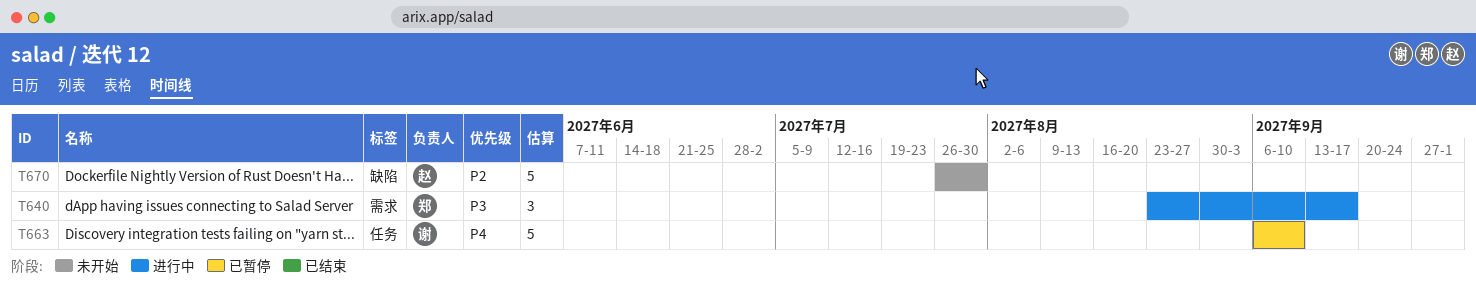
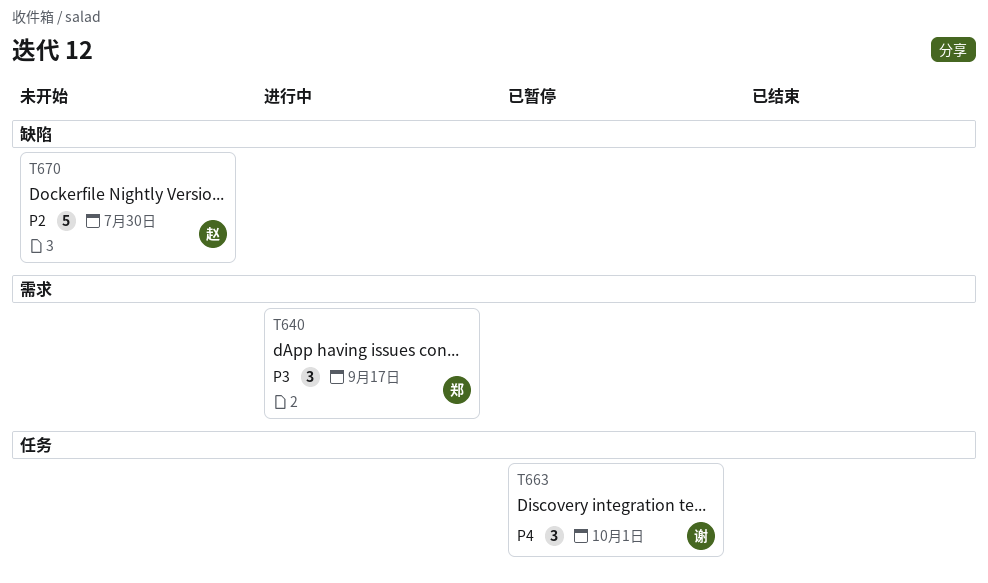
T663, estimate: 5 -> 3
T663, due: Sep 10 -> Oct 1

